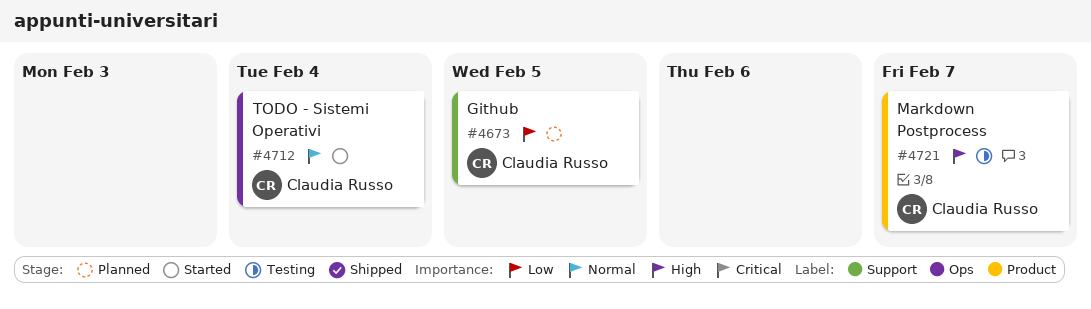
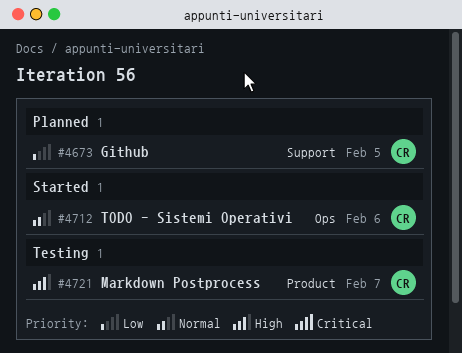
#4712, due: Feb 4 -> Feb 6

